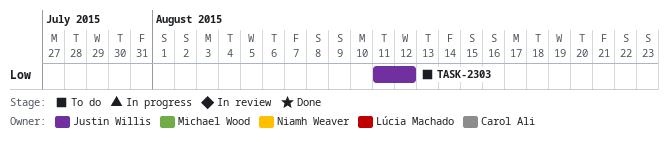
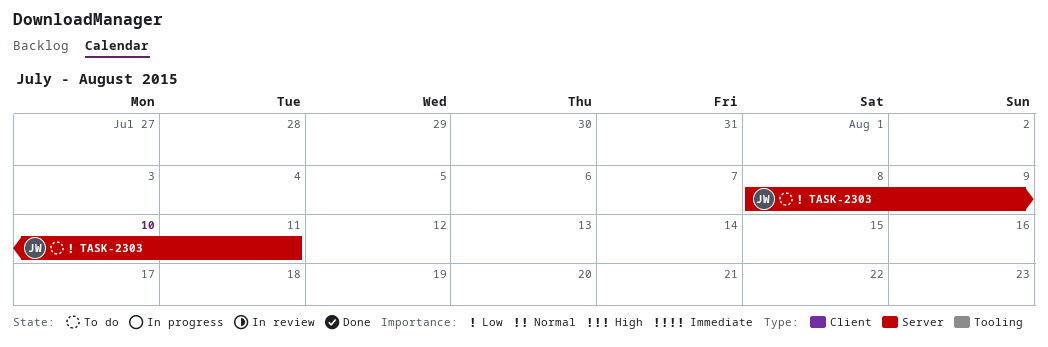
TASK-2303, start: Aug 11 -> Aug 8
TASK-2303, due: Aug 12 -> Aug 11

